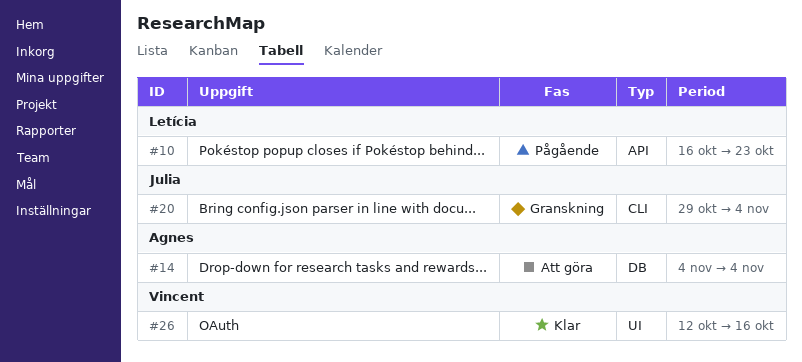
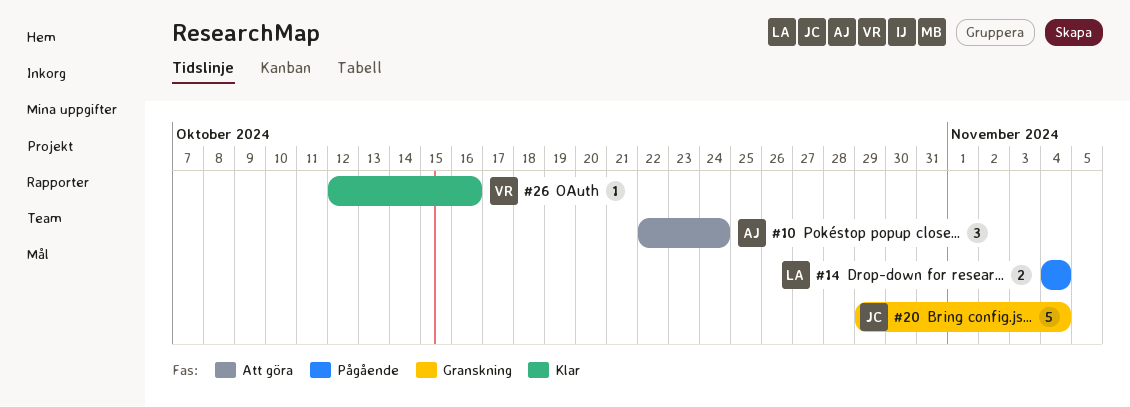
#10, status: Pågående -> Att göra
#10, owner: Letícia -> Agnes
#10, start: Oct 16 -> Oct 22
#10, due: Oct 23 -> Oct 24
#14, status: Att göra -> Pågående
#14, owner: Agnes -> Letícia

